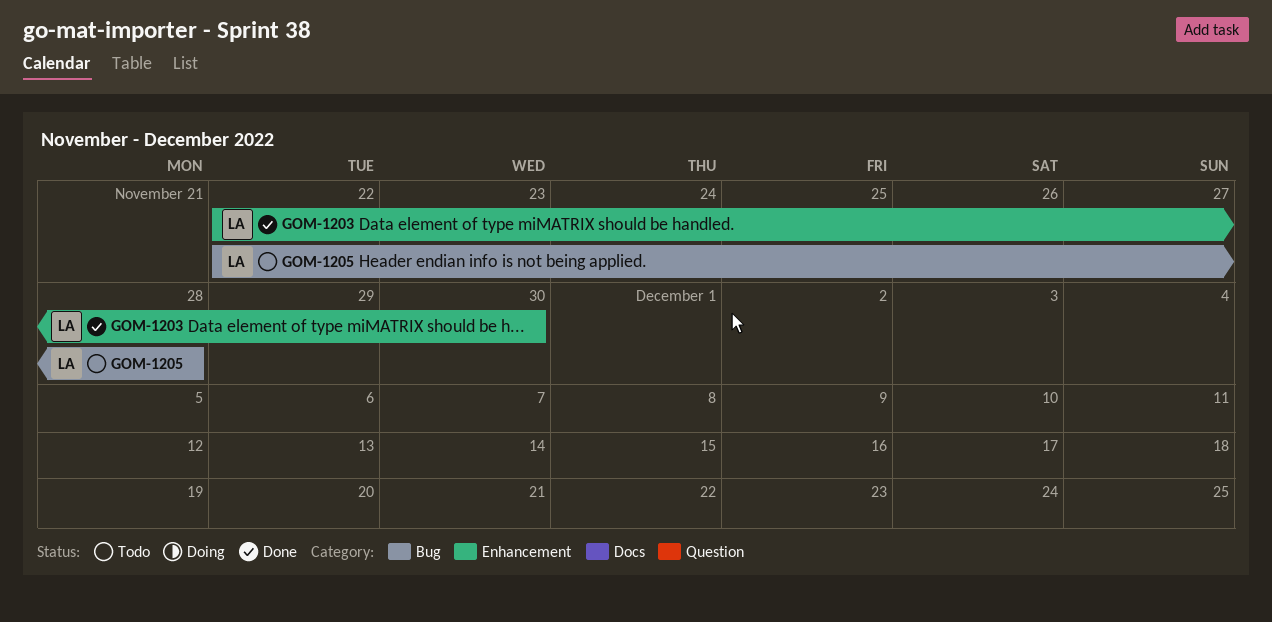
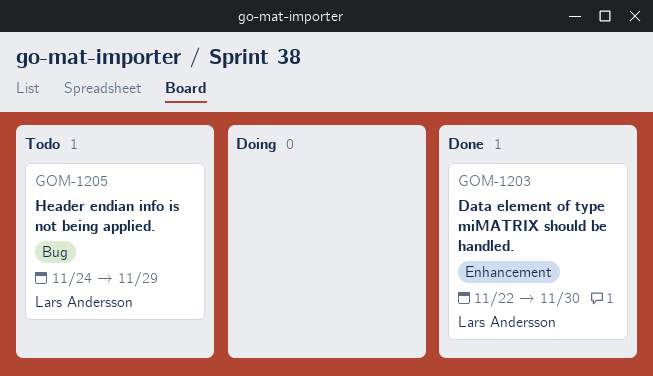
GOM-1205, start: Nov 22 -> Nov 24
GOM-1205, due: Nov 28 -> Nov 29

